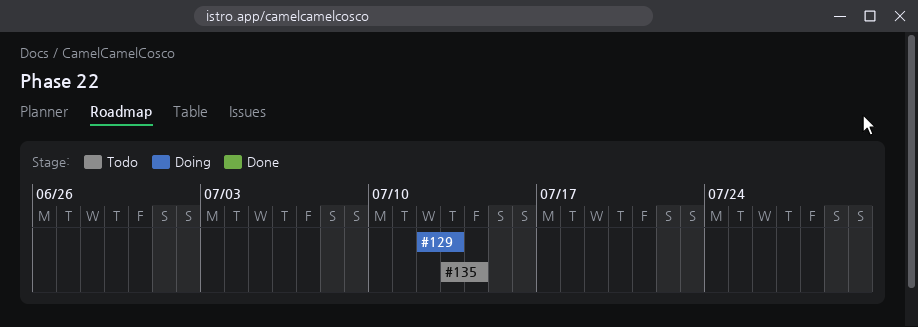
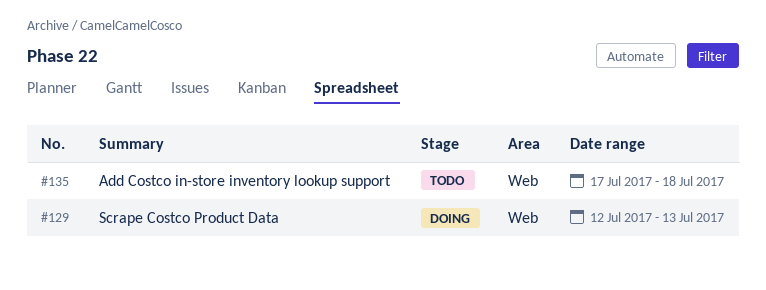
#135, start: Jul 13 -> Jul 17
#135, due: Jul 14 -> Jul 18

